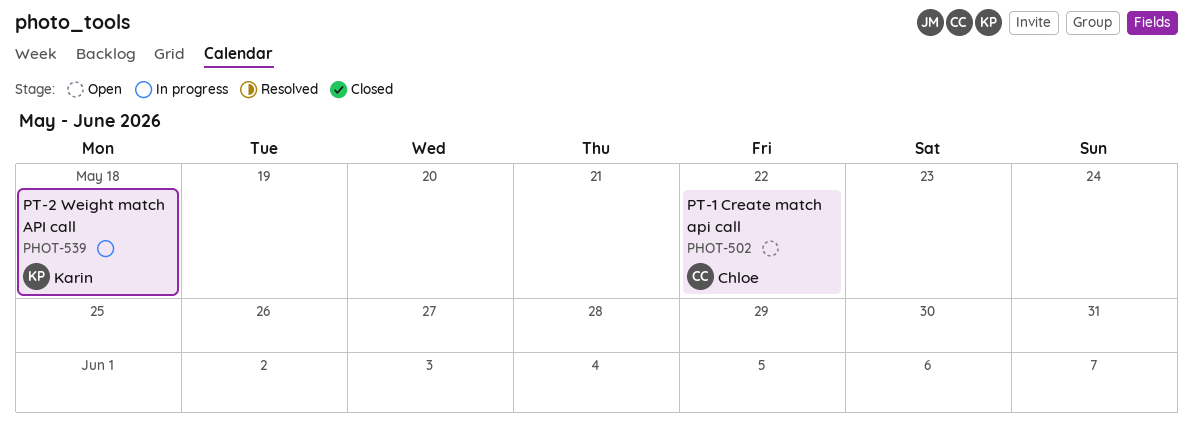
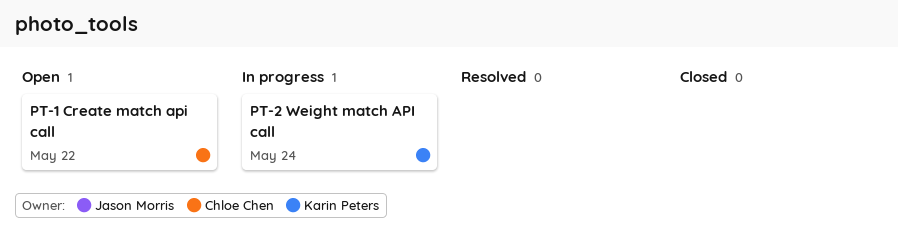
PT-2 Weight match API call, due: May 18 -> May 24

